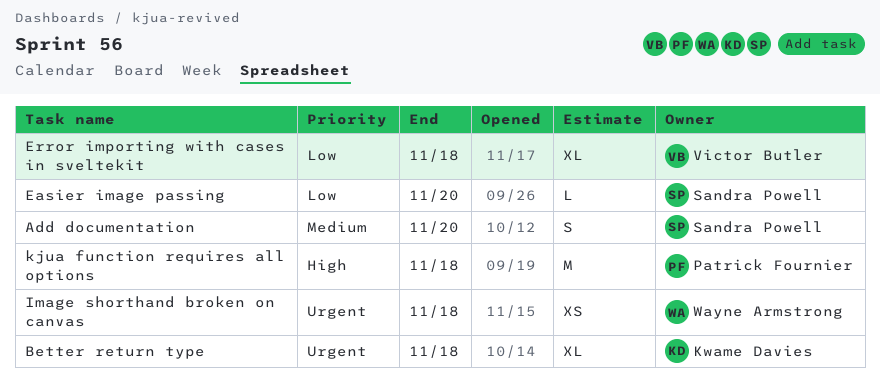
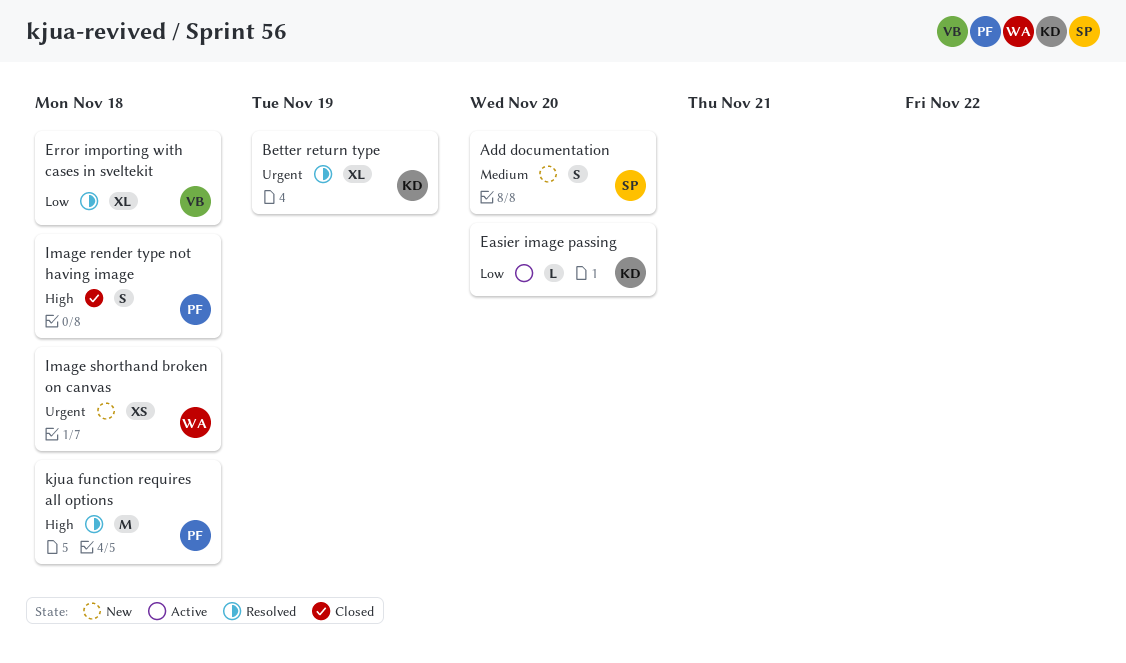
Better return type, due: Nov 18 -> Nov 19
Easier image passing, owner: Sandra Powell -> Kwame Davies
Image render type not having image: none -> present

